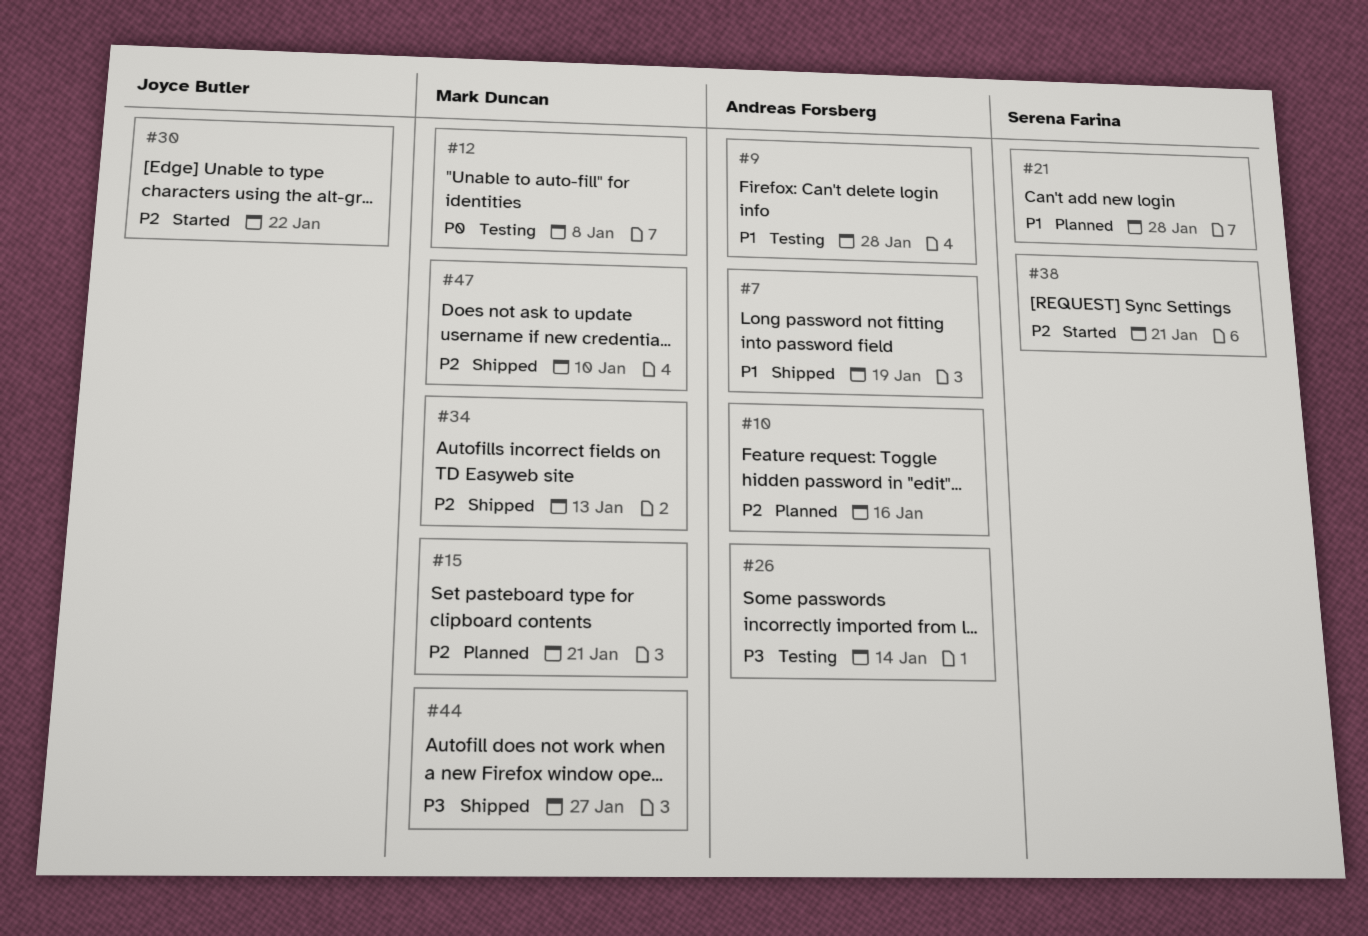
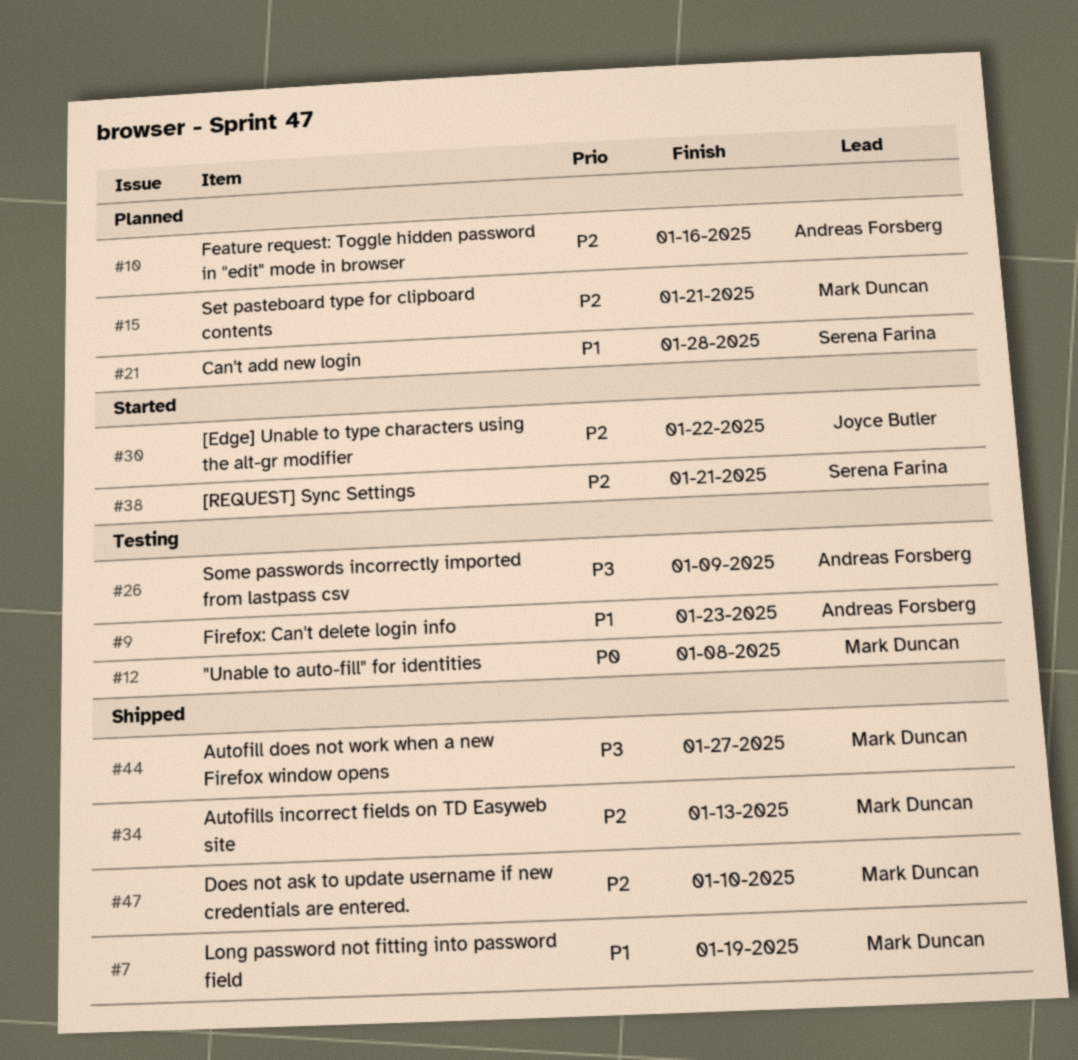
#7, owner: Andreas Forsberg -> Mark Duncan
#9, due: Jan 28 -> Jan 23
#26, due: Jan 14 -> Jan 9

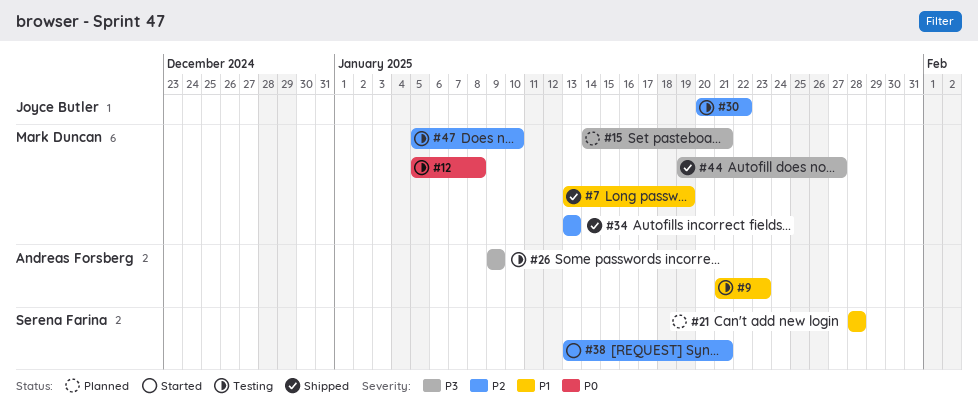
#10: present -> none
#15, priority: P2 -> P3
#30, status: Started -> Testing
#47, status: Shipped -> Testing

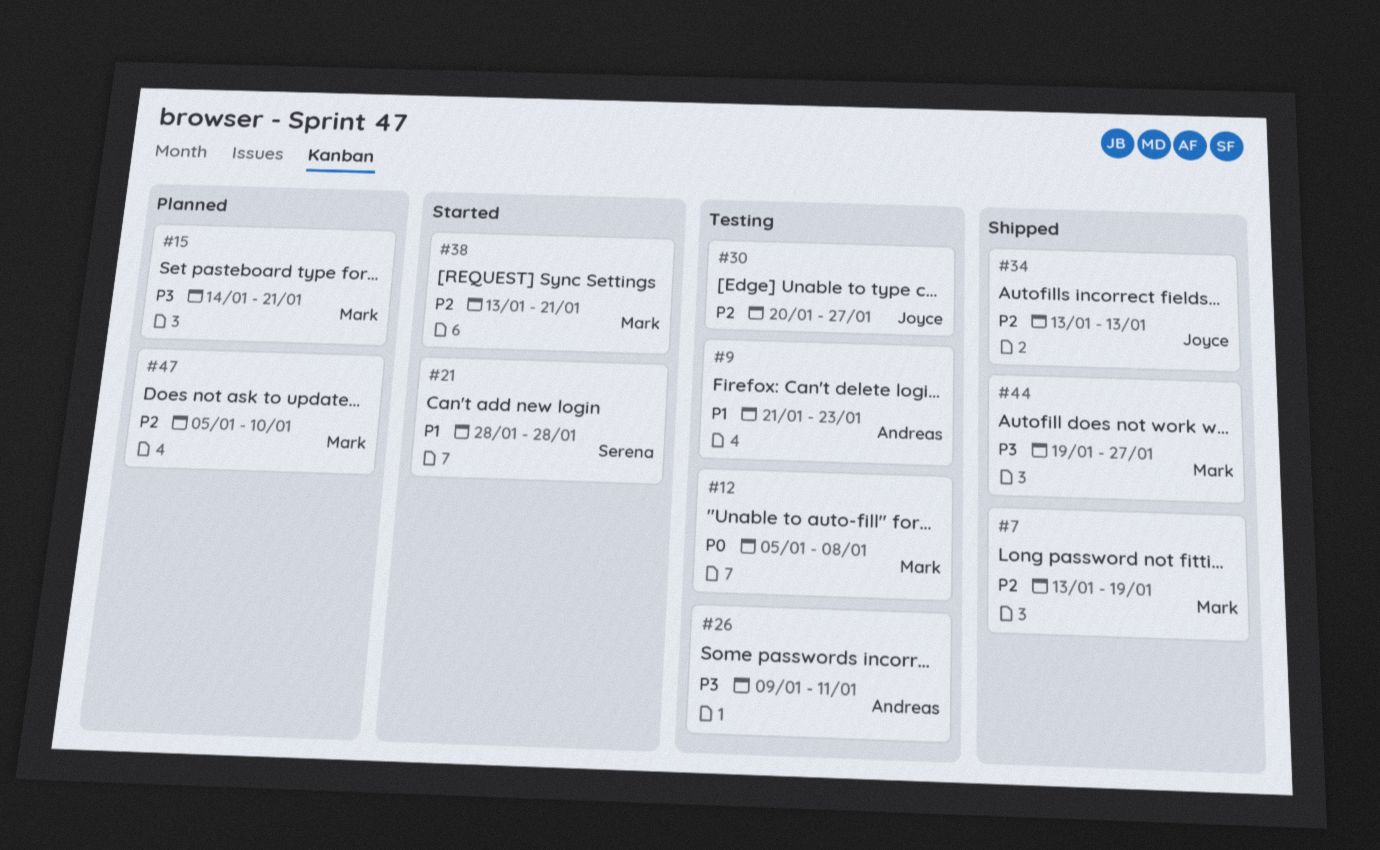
#7, priority: P1 -> P2
#21, status: Planned -> Started
#26, due: Jan 9 -> Jan 11
#30, due: Jan 22 -> Jan 27
#34, owner: Mark Duncan -> Joyce Butler
#38, owner: Serena Farina -> Mark Duncan
#47, status: Testing -> Planned

